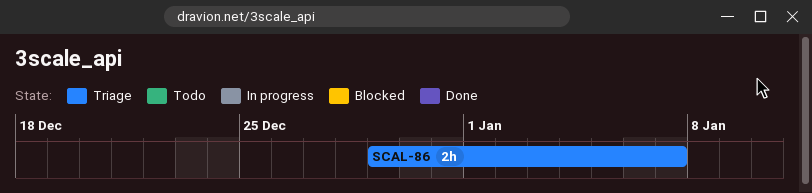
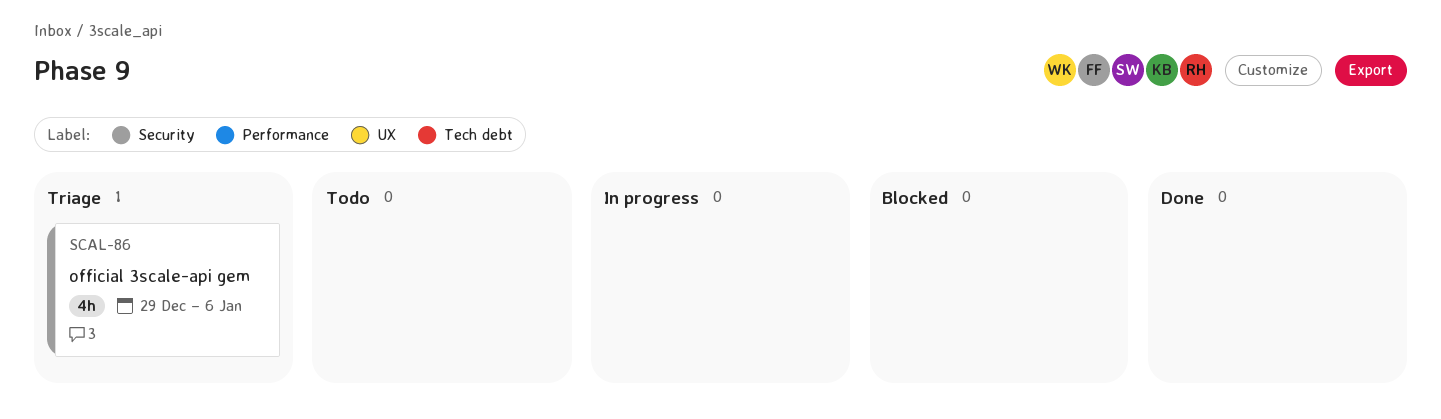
SCAL-86, estimate: 2h -> 4h
SCAL-86, due: Jan 7 -> Jan 6

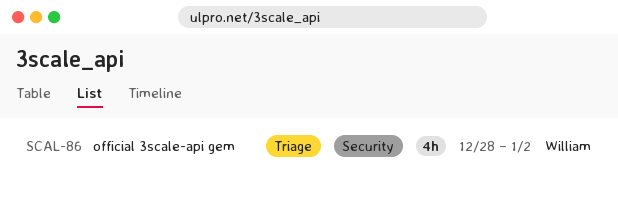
SCAL-86, start: Dec 29 -> Dec 28
SCAL-86, due: Jan 6 -> Jan 2

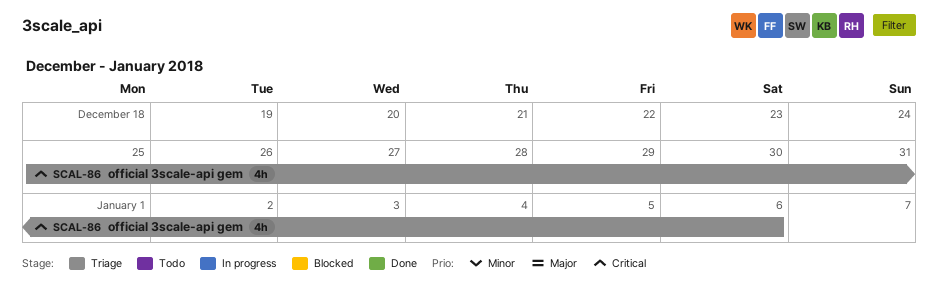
SCAL-86, start: Dec 28 -> Dec 25
SCAL-86, due: Jan 2 -> Jan 6

